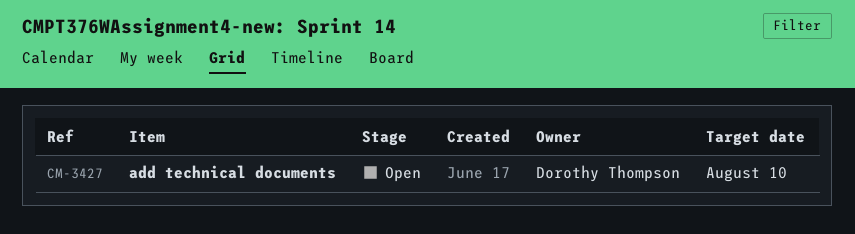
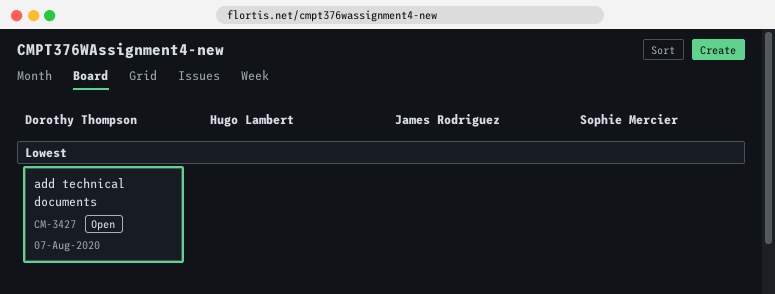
CM-3427, due: Aug 10 -> Aug 7

